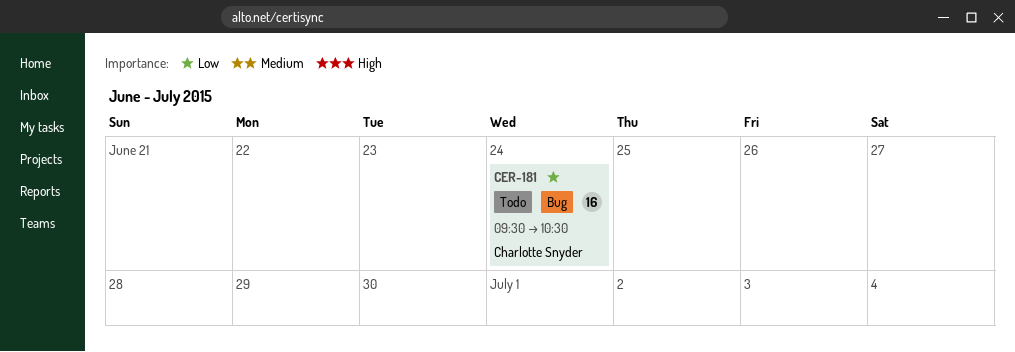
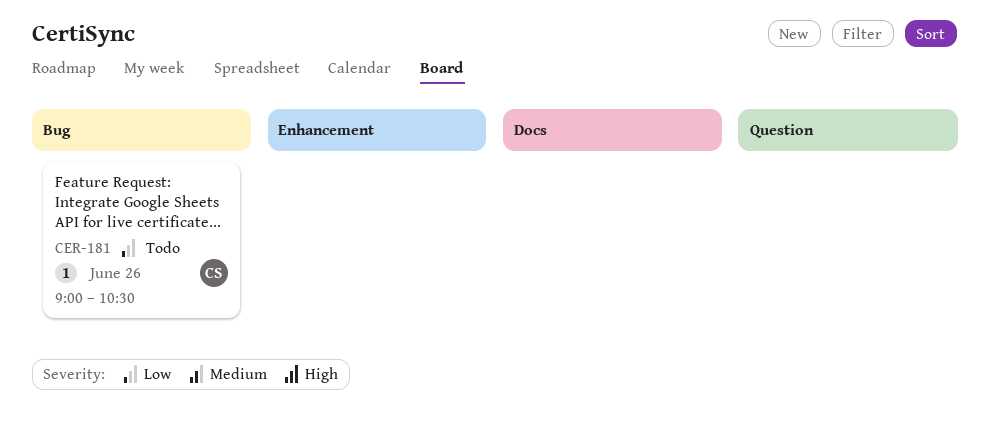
CER-181, estimate: 16 -> 1
CER-181, day: Jun 24 -> Jun 26
CER-181, begins: 09:30 -> 09:00

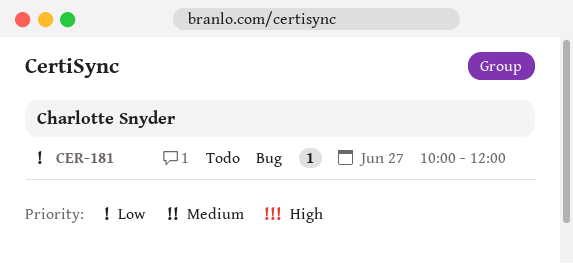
CER-181, day: Jun 26 -> Jun 27
CER-181, begins: 09:00 -> 10:00
CER-181, ends: 10:30 -> 12:00

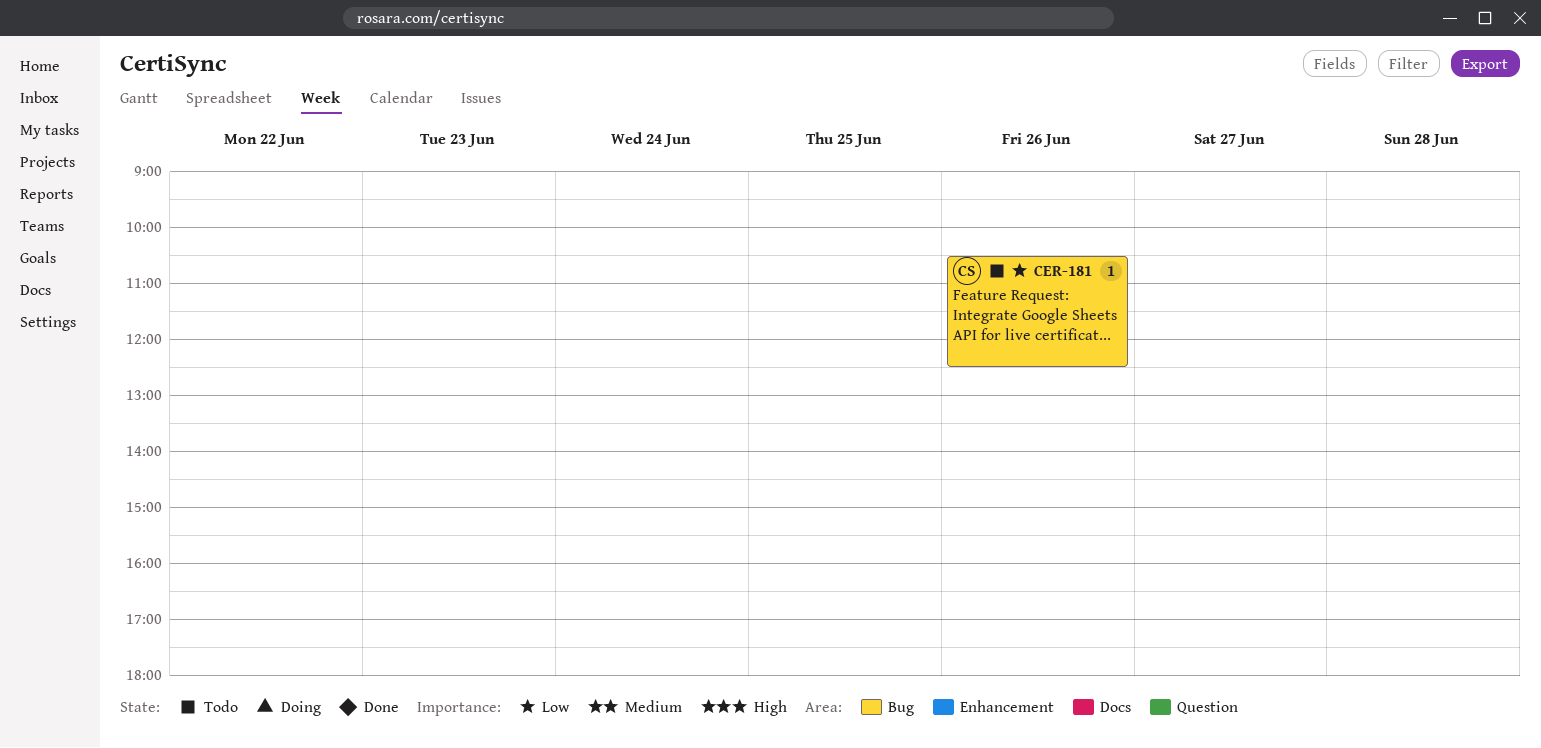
CER-181, day: Jun 27 -> Jun 26
CER-181, begins: 10:00 -> 10:30
CER-181, ends: 12:00 -> 12:30

